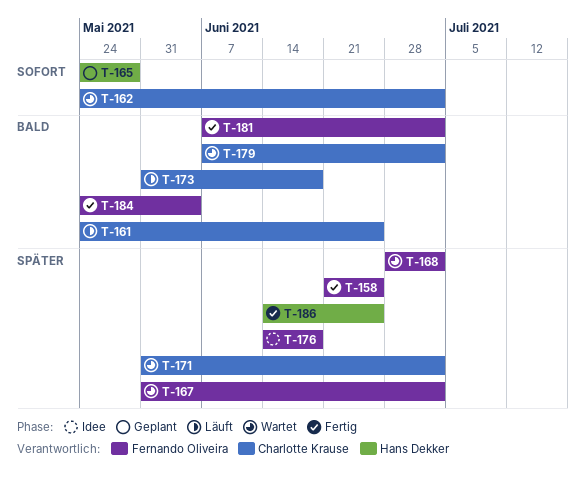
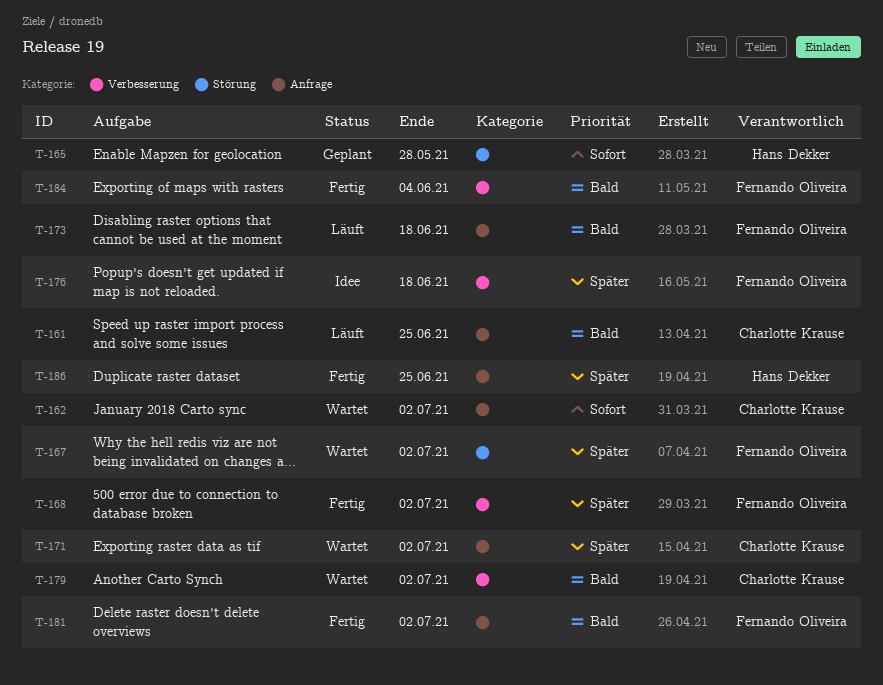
T-158: present -> none
T-168, status: Wartet -> Fertig
T-173, owner: Charlotte Krause -> Fernando Oliveira

